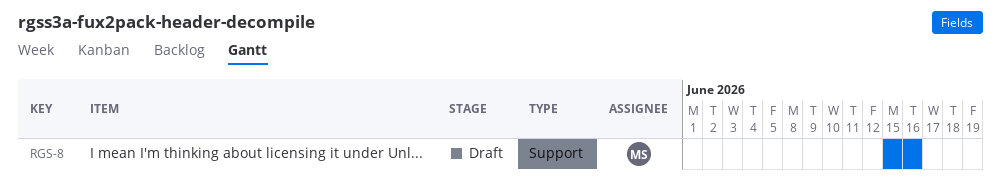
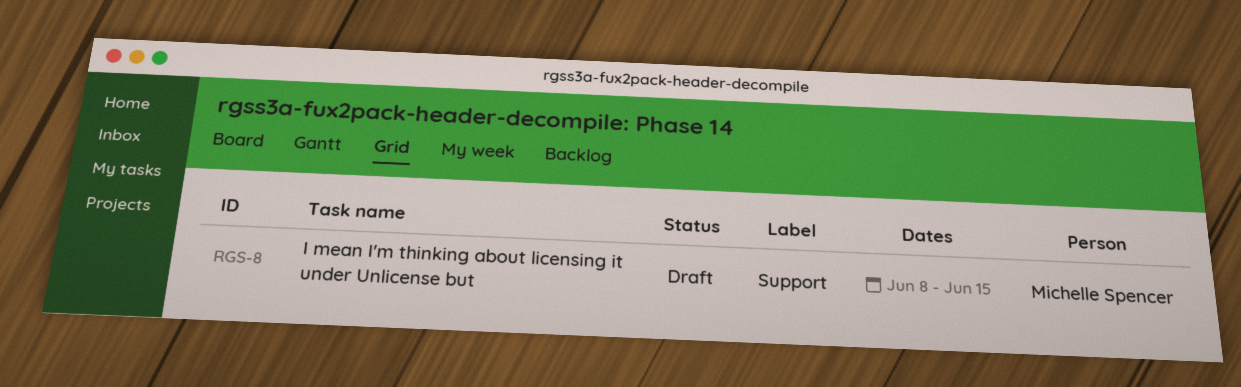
RGS-8, start: Jun 15 -> Jun 8
RGS-8, due: Jun 16 -> Jun 15

